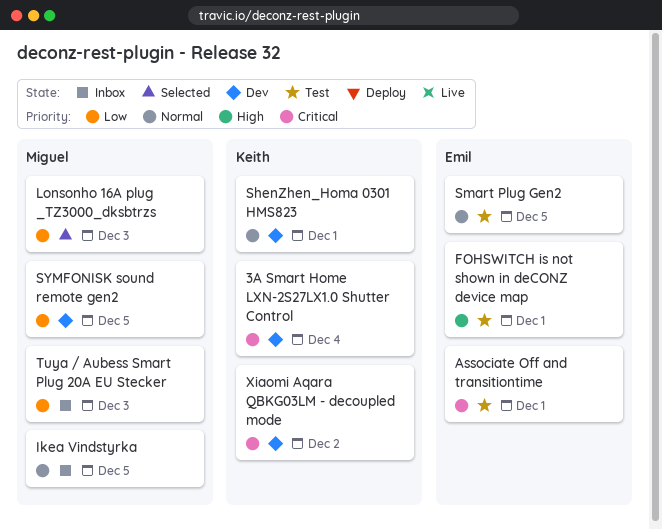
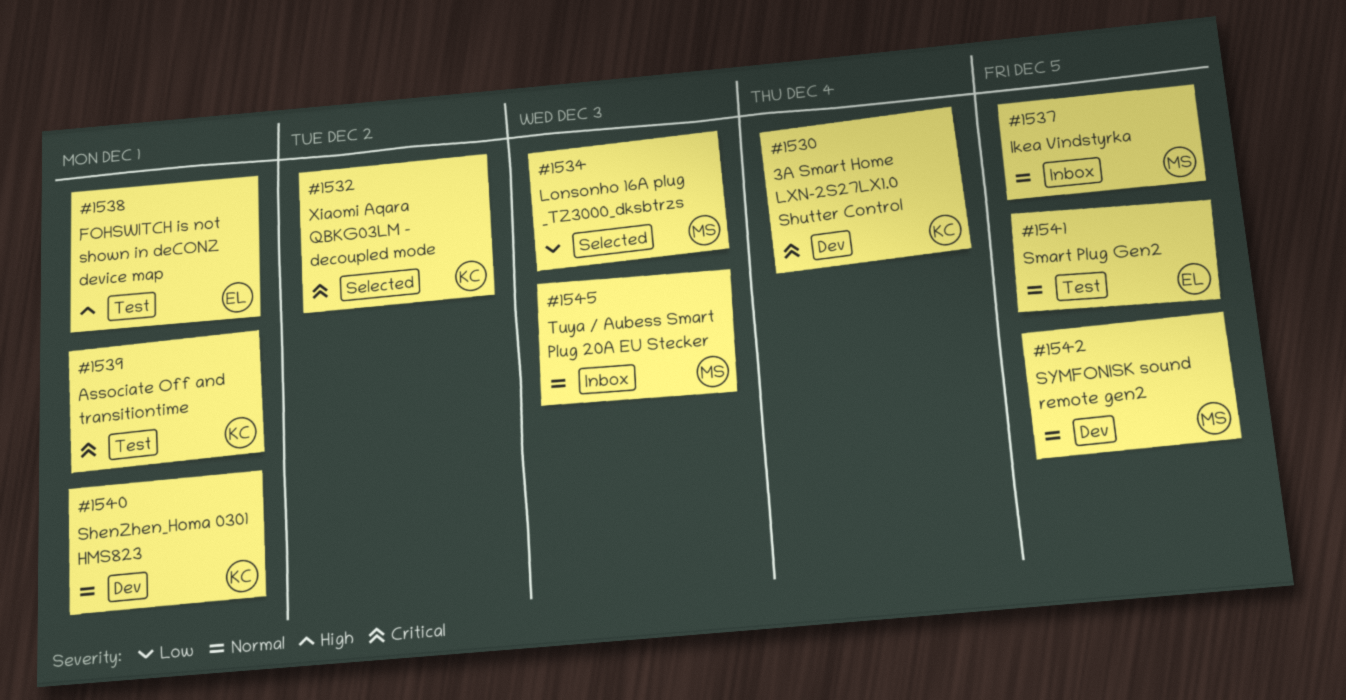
Associate Off and transitiontime, owner: Emil -> Keith
SYMFONISK sound remote gen2, priority: Low -> Normal
Tuya / Aubess Smart Plug 20A EU Stecker, priority: Low -> Normal
Xiaomi Aqara QBKG03LM - decoupled mode, status: Dev -> Selected

